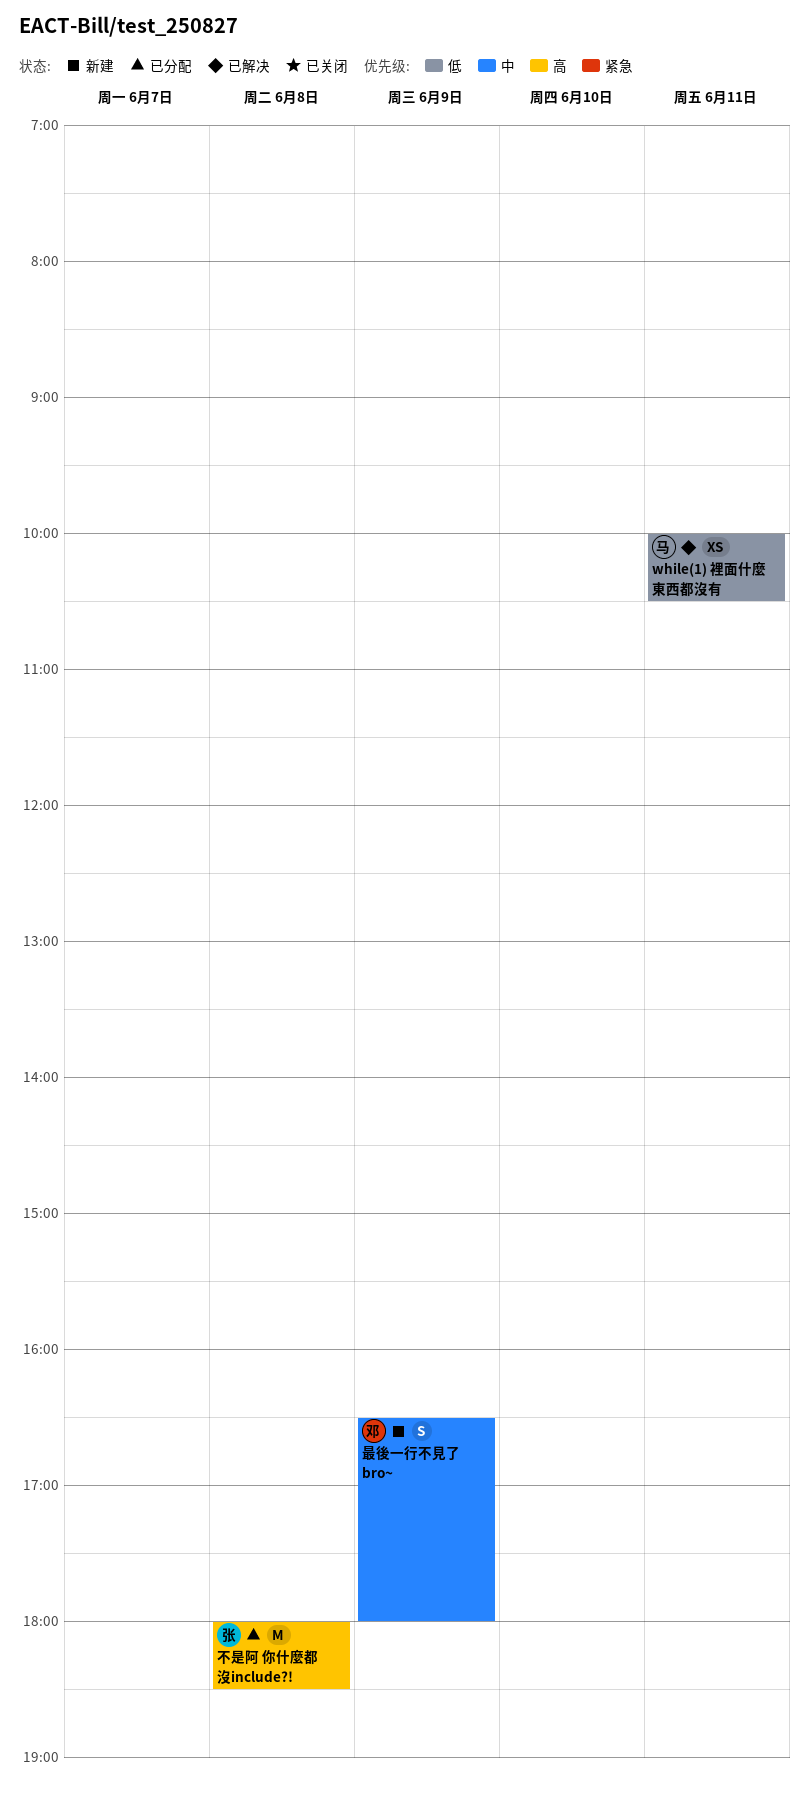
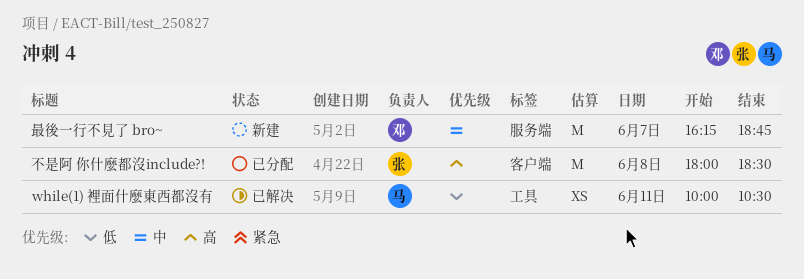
最後一行不見了 bro~, estimate: S -> M
最後一行不見了 bro~, day: Jun 9 -> Jun 7
最後一行不見了 bro~, begins: 16:30 -> 16:15
最後一行不見了 bro~, ends: 18:00 -> 18:45

